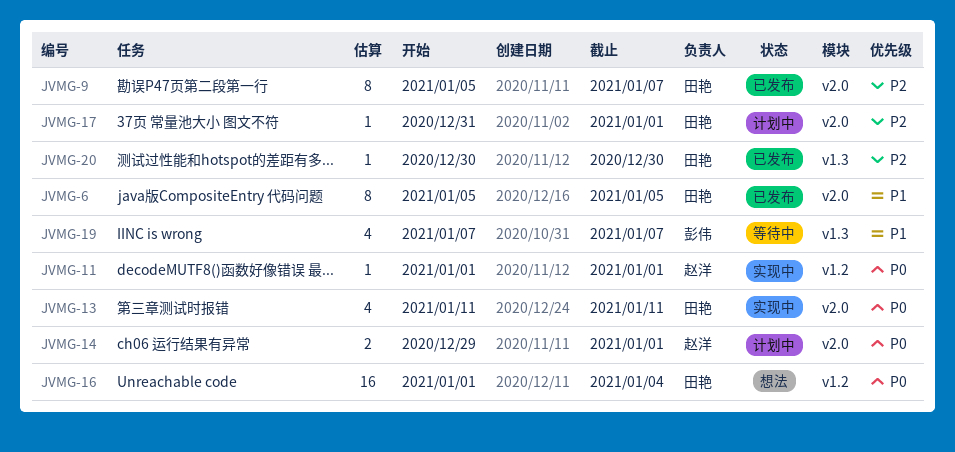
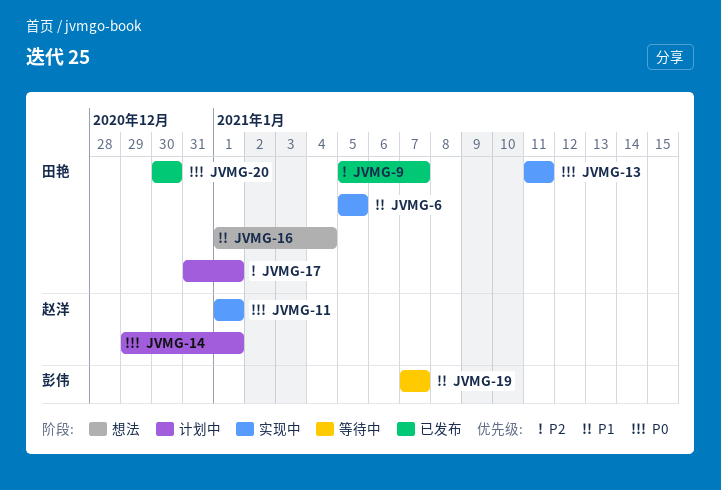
JVMG-6, status: 已发布 -> 实现中
JVMG-16, priority: P0 -> P1
JVMG-20, priority: P2 -> P0

